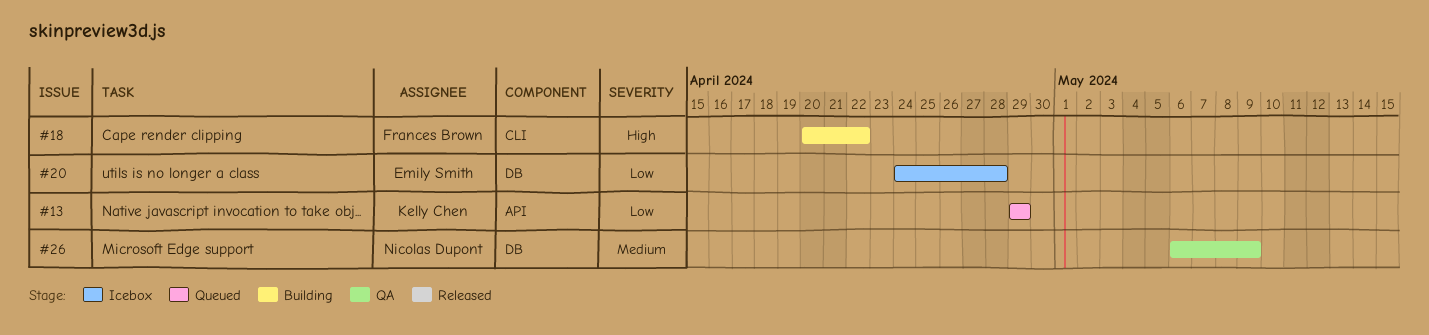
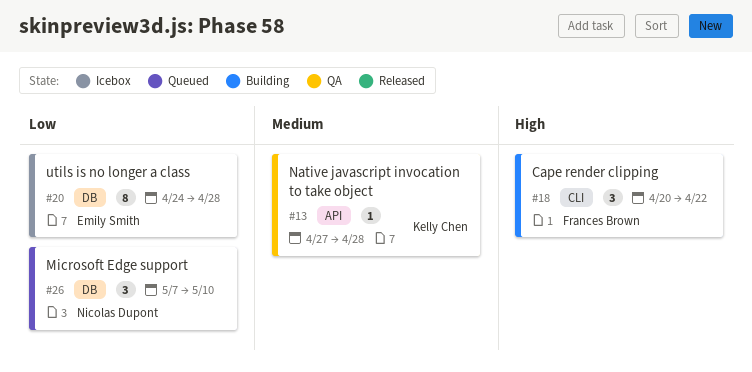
#13, status: Queued -> QA
#13, priority: Low -> Medium
#13, start: Apr 29 -> Apr 27
#13, due: Apr 29 -> Apr 28
#26, status: QA -> Queued
#26, priority: Medium -> Low
#26, start: May 6 -> May 7
#26, due: May 9 -> May 10

